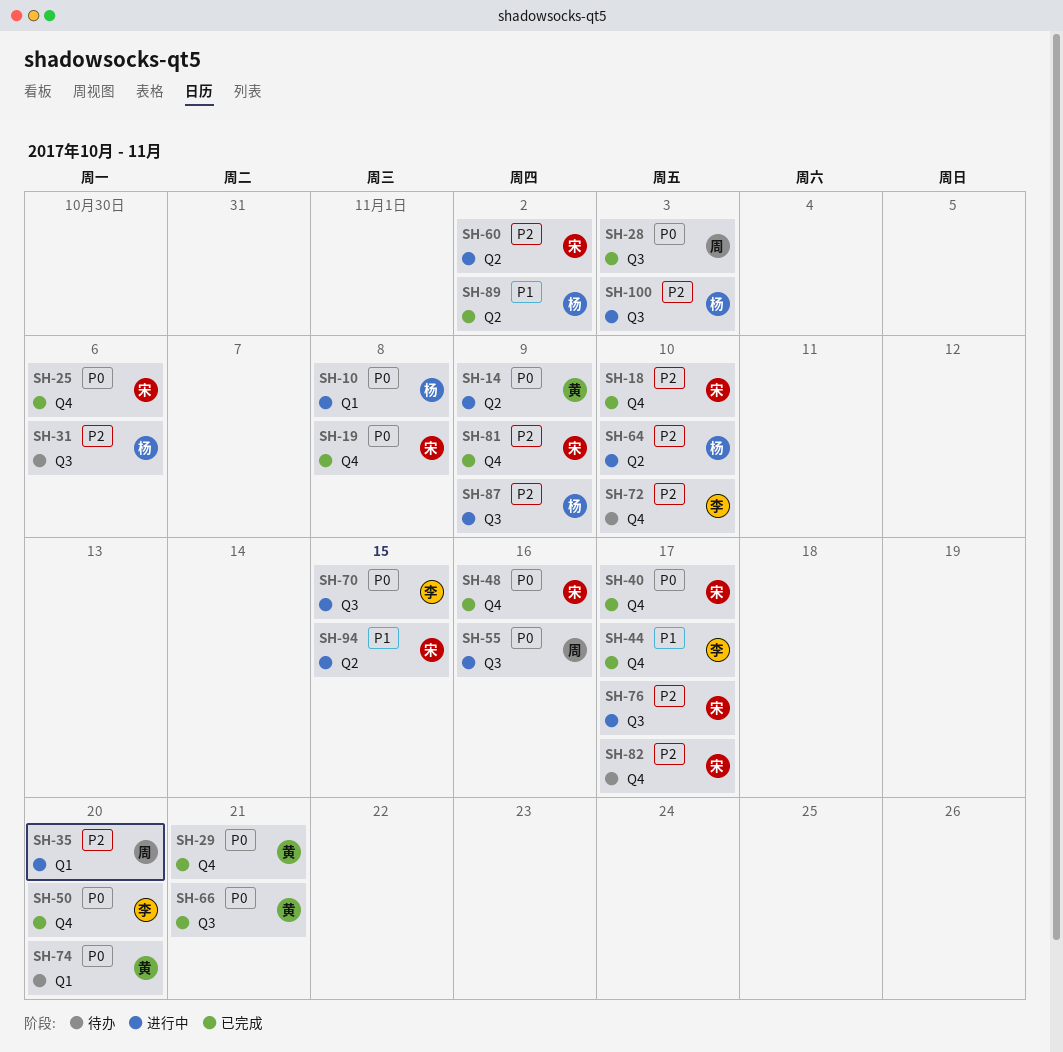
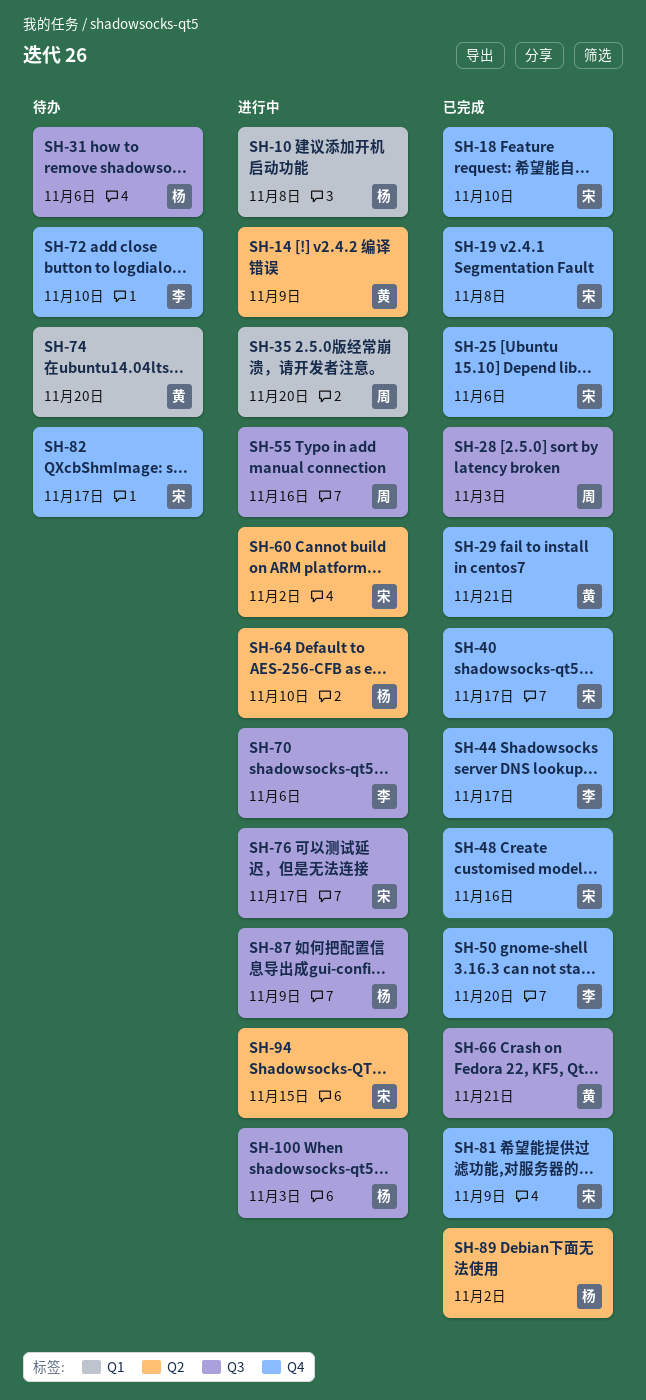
SH-70, due: Nov 15 -> Nov 6

